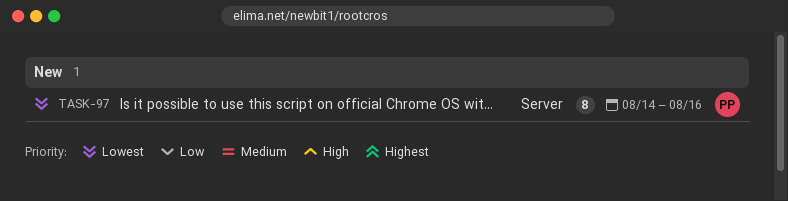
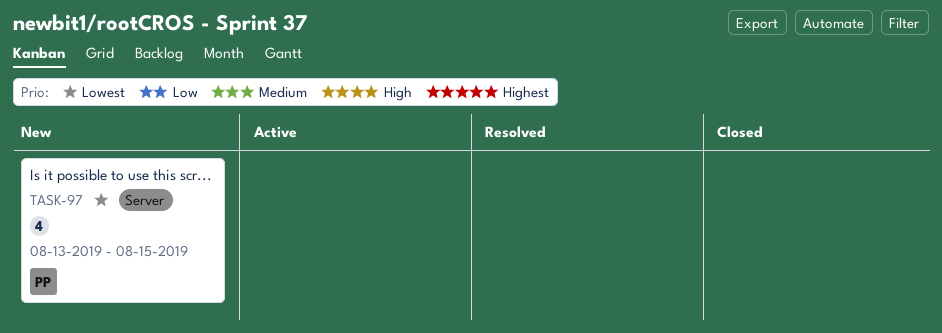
TASK-97, estimate: 8 -> 4
TASK-97, start: Aug 14 -> Aug 13
TASK-97, due: Aug 16 -> Aug 15

